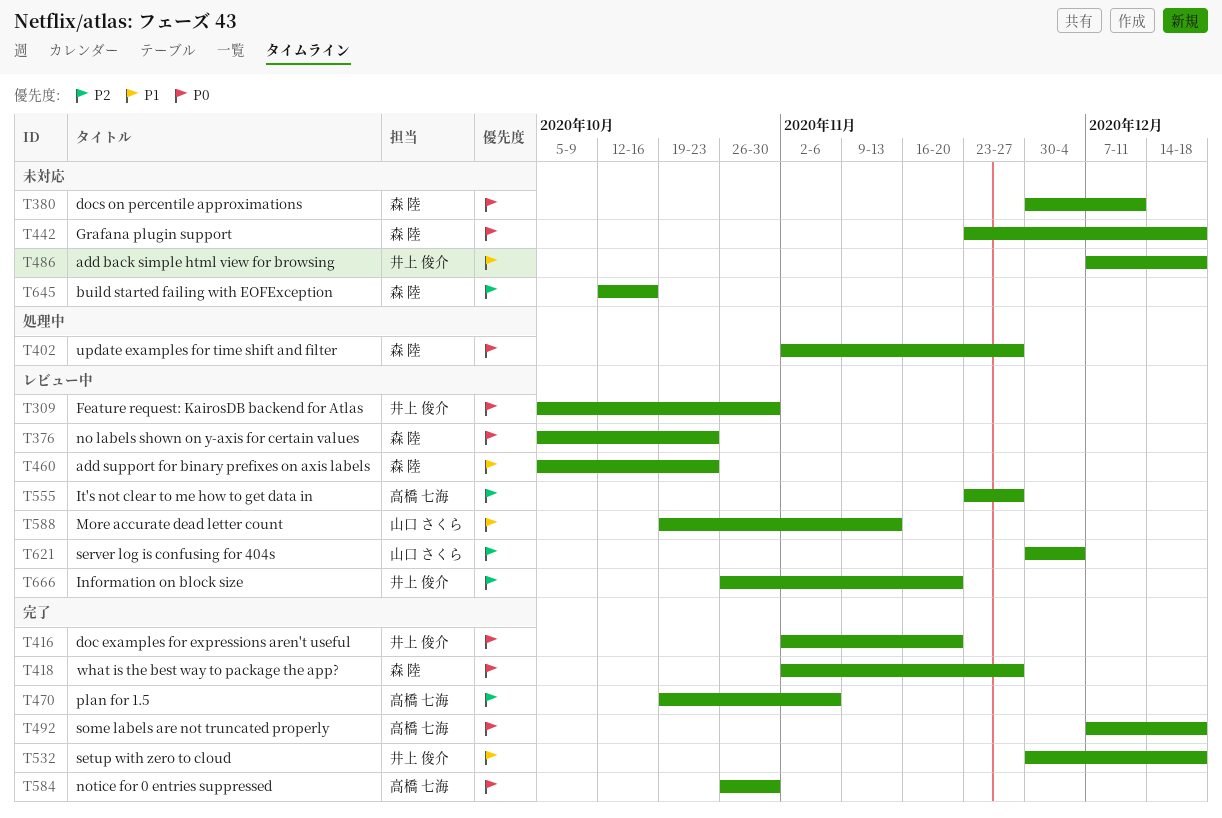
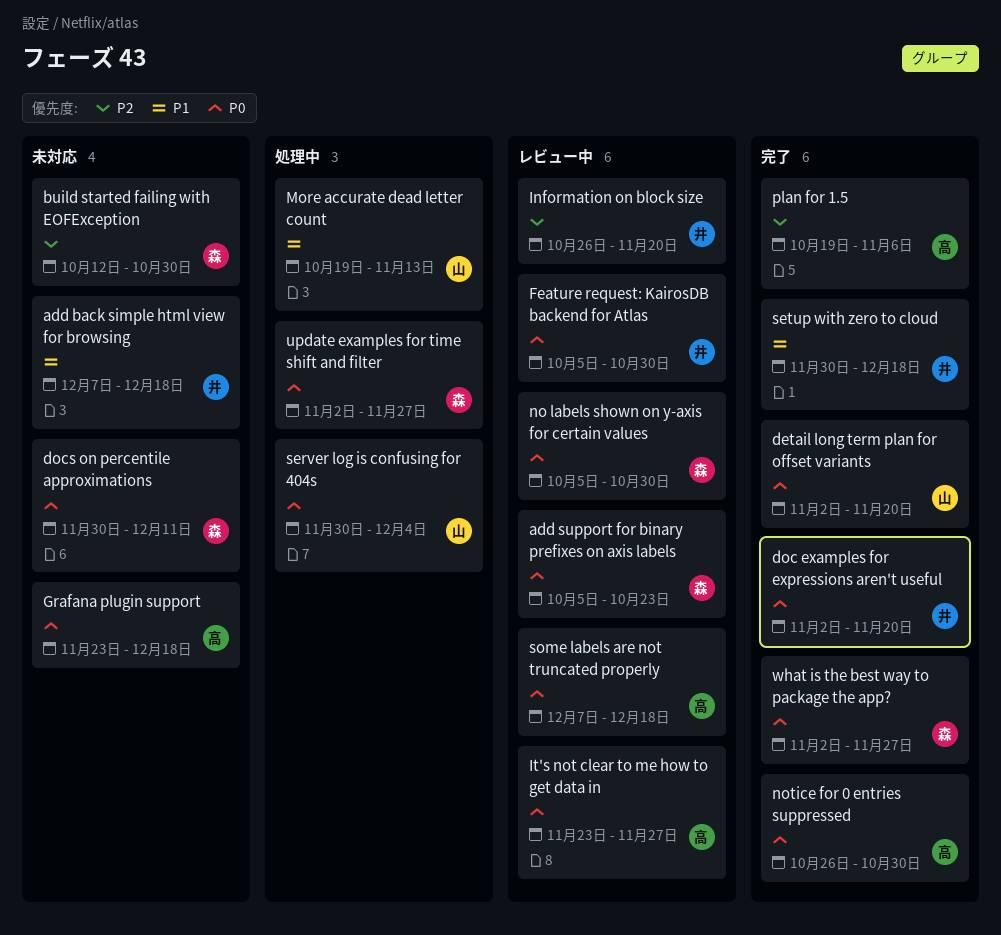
add support for binary prefixes on axis labels, priority: P1 -> P0
build started failing with EOFException, due: Oct 16 -> Oct 30
detail long term plan for offset variants: none -> present
Grafana plugin support, owner: 森 陸 -> 高橋 七海
It's not clear to me how to get data in, priority: P2 -> P0
More accurate dead letter count, status: レビュー中 -> 処理中
no labels shown on y-axis for certain values, due: Oct 23 -> Oct 30
server log is confusing for 404s, status: レビュー中 -> 処理中
server log is confusing for 404s, priority: P2 -> P0
some labels are not truncated properly, status: 完了 -> レビュー中

